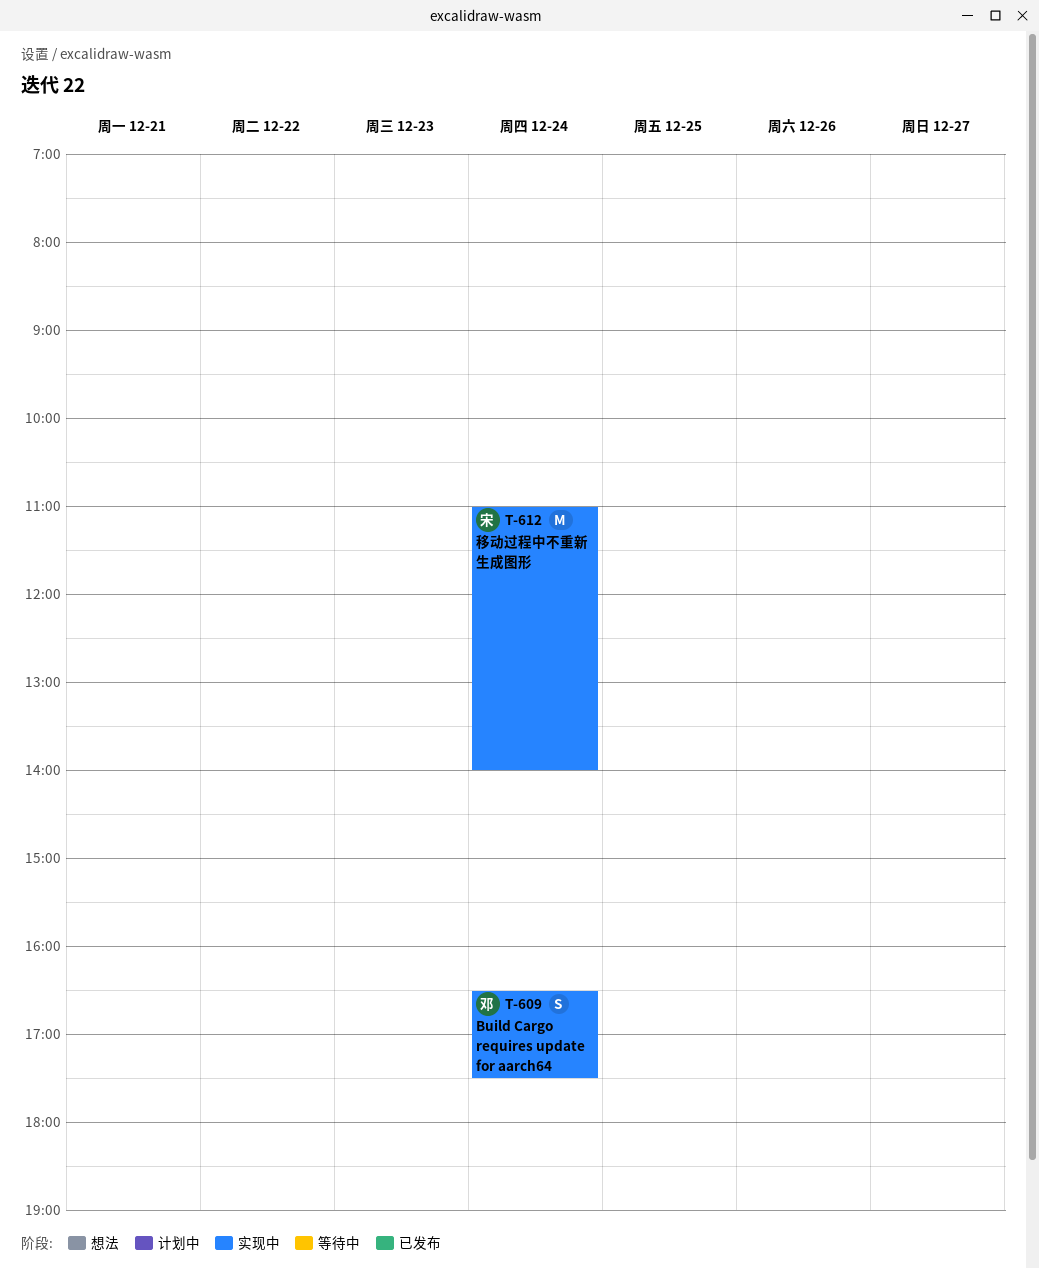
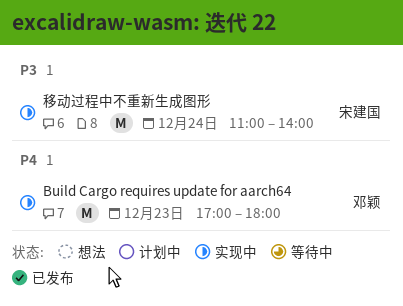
Build Cargo requires update for aarch64, estimate: S -> M
Build Cargo requires update for aarch64, day: Dec 24 -> Dec 23
Build Cargo requires update for aarch64, begins: 16:30 -> 17:00
Build Cargo requires update for aarch64, ends: 17:30 -> 18:00

